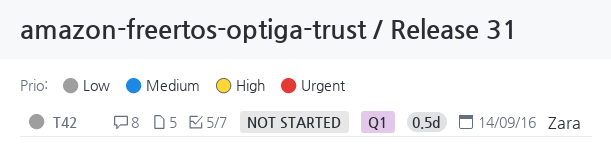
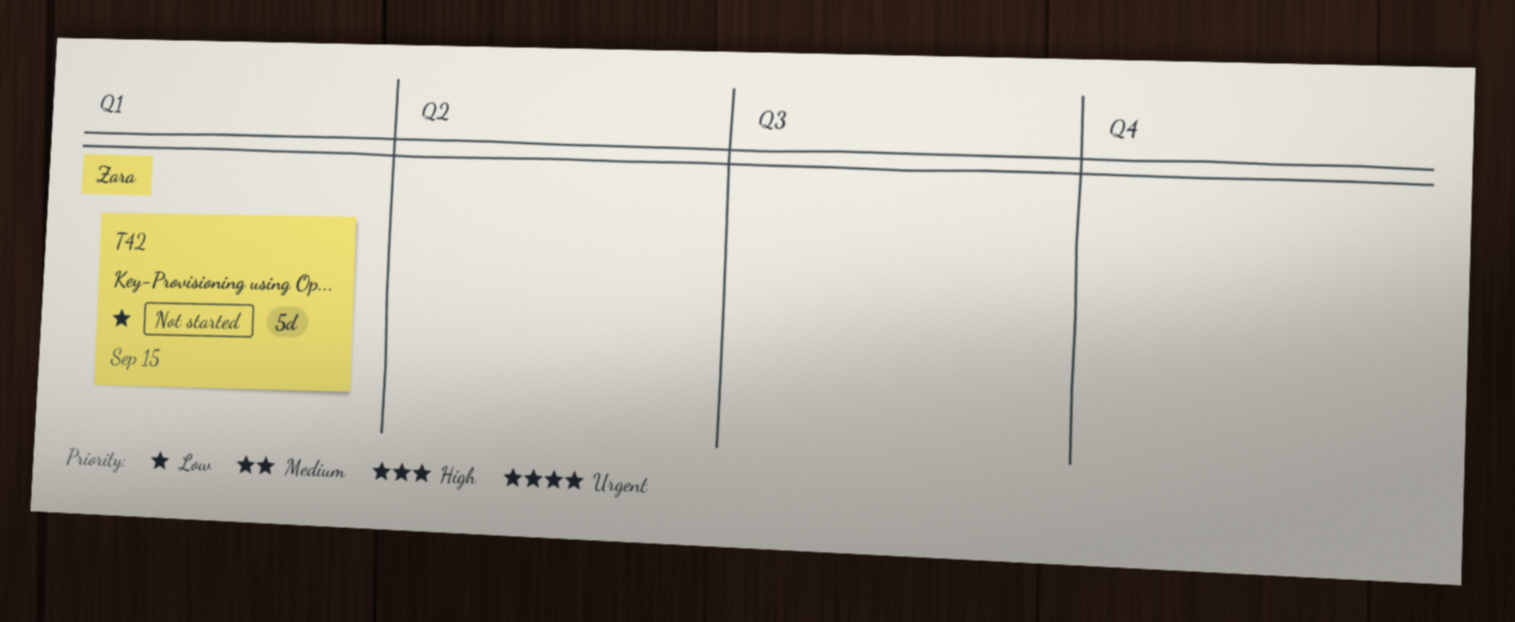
T42, estimate: 0.5d -> 5d
T42, due: Sep 14 -> Sep 15

